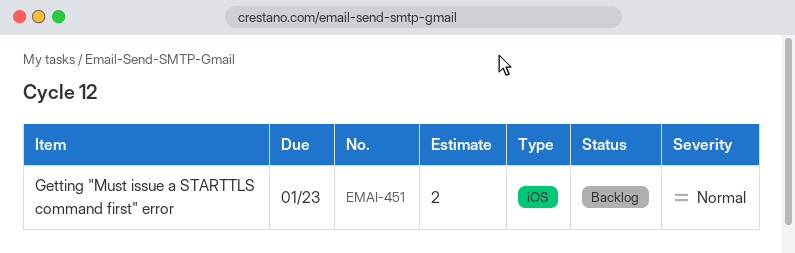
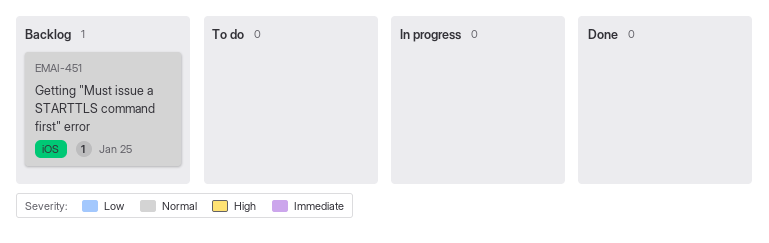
EMAI-451, estimate: 2 -> 1
EMAI-451, due: Jan 23 -> Jan 25

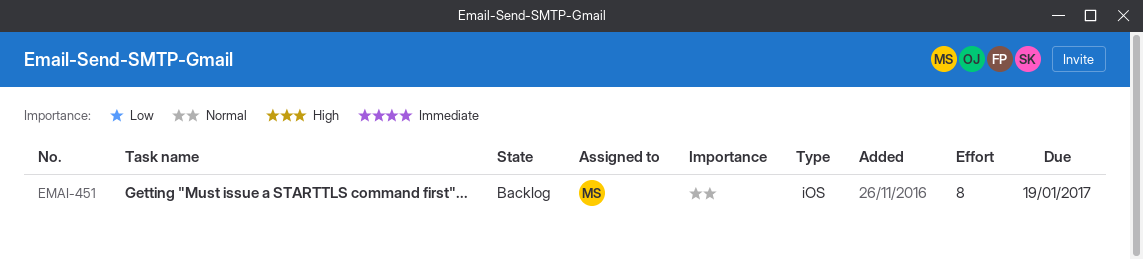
EMAI-451, estimate: 1 -> 8
EMAI-451, due: Jan 25 -> Jan 19

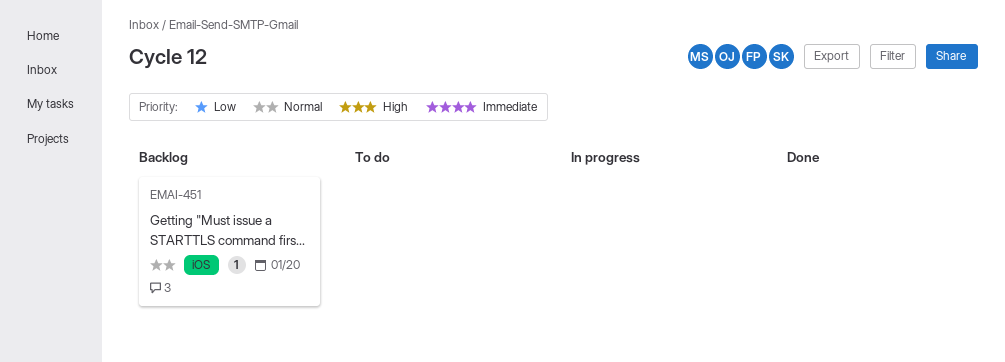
EMAI-451, estimate: 8 -> 1
EMAI-451, due: Jan 19 -> Jan 20

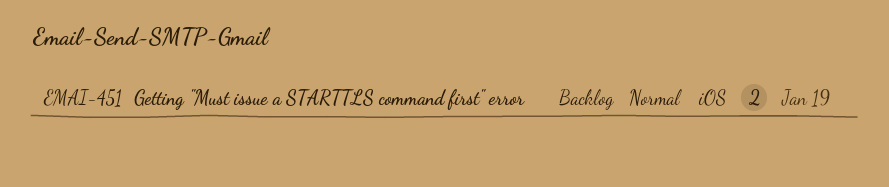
EMAI-451, estimate: 1 -> 2
EMAI-451, due: Jan 20 -> Jan 19

